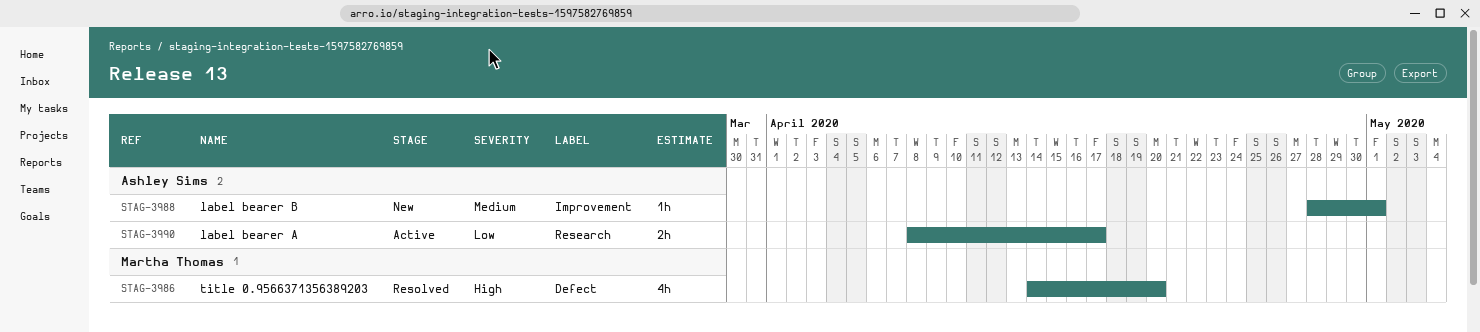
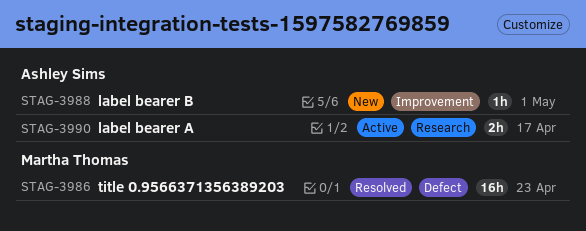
STAG-3986, estimate: 4h -> 16h
STAG-3986, due: Apr 20 -> Apr 23

